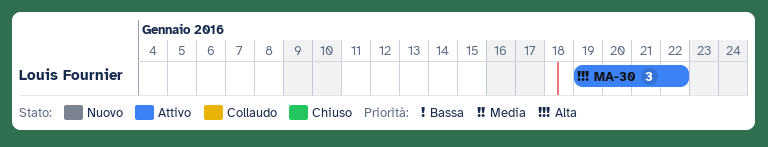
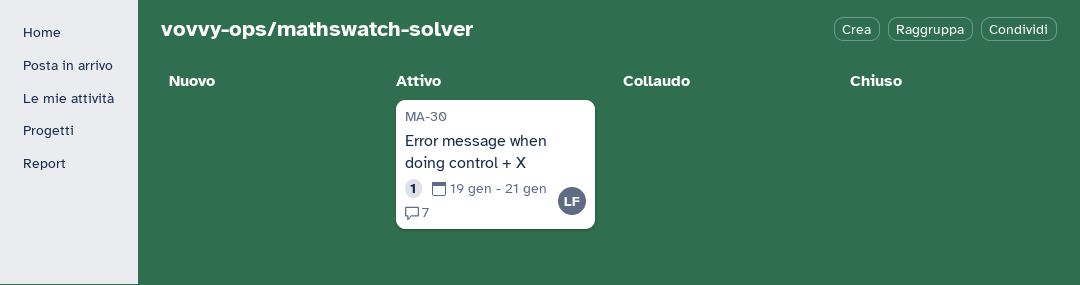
MA-30, estimate: 3 -> 1
MA-30, due: Jan 22 -> Jan 21

